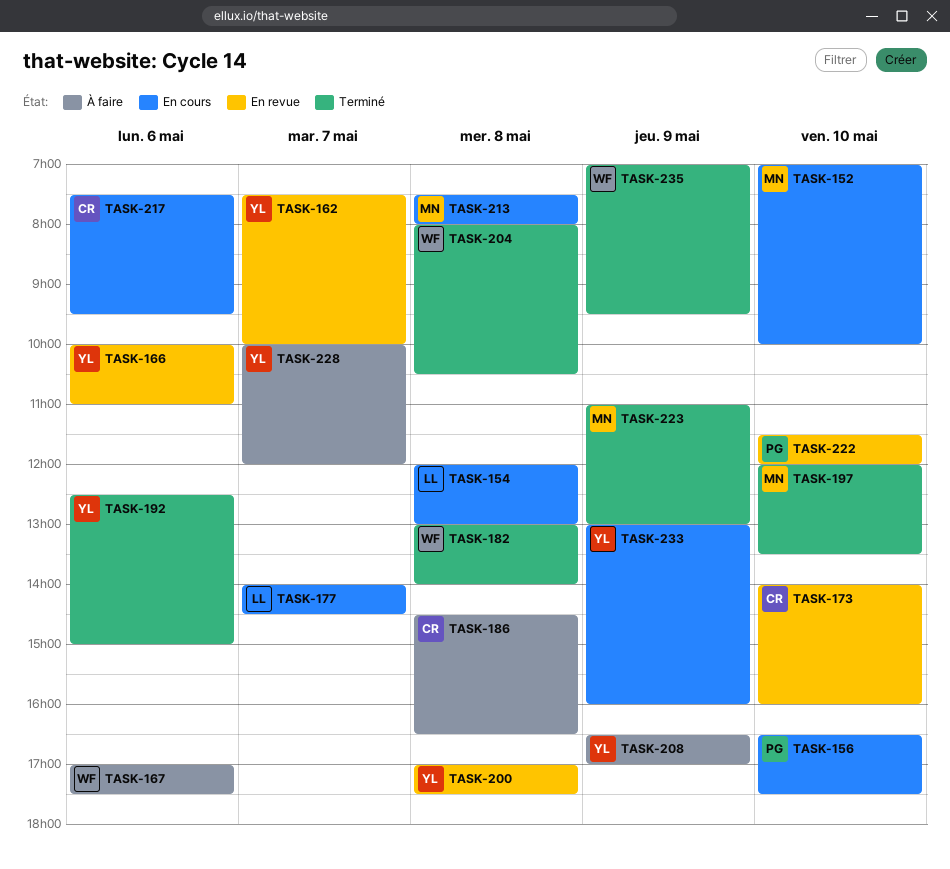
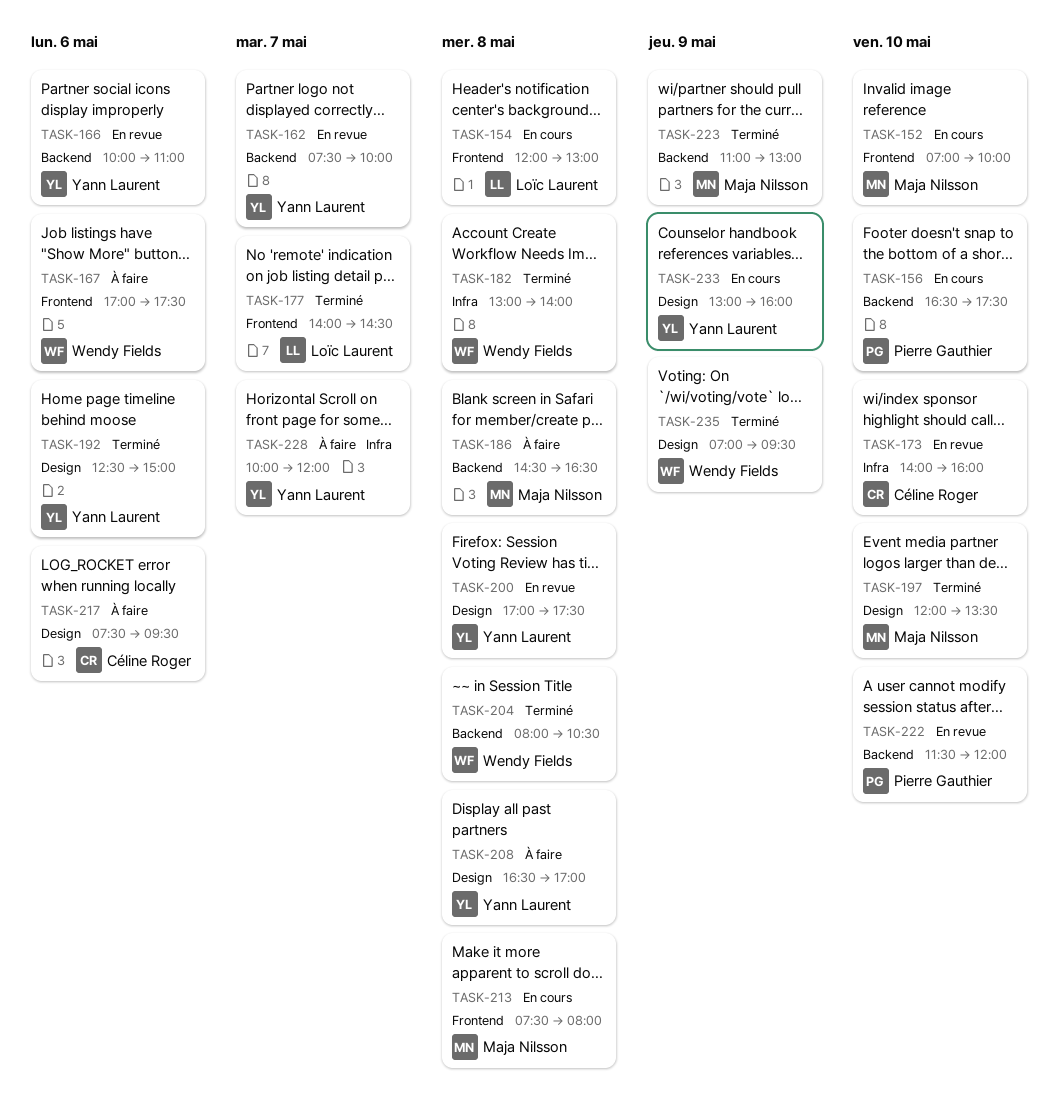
TASK-177, status: En cours -> Terminé
TASK-186, owner: Céline Roger -> Maja Nilsson
TASK-208, day: May 9 -> May 8
TASK-217, status: En cours -> À faire

